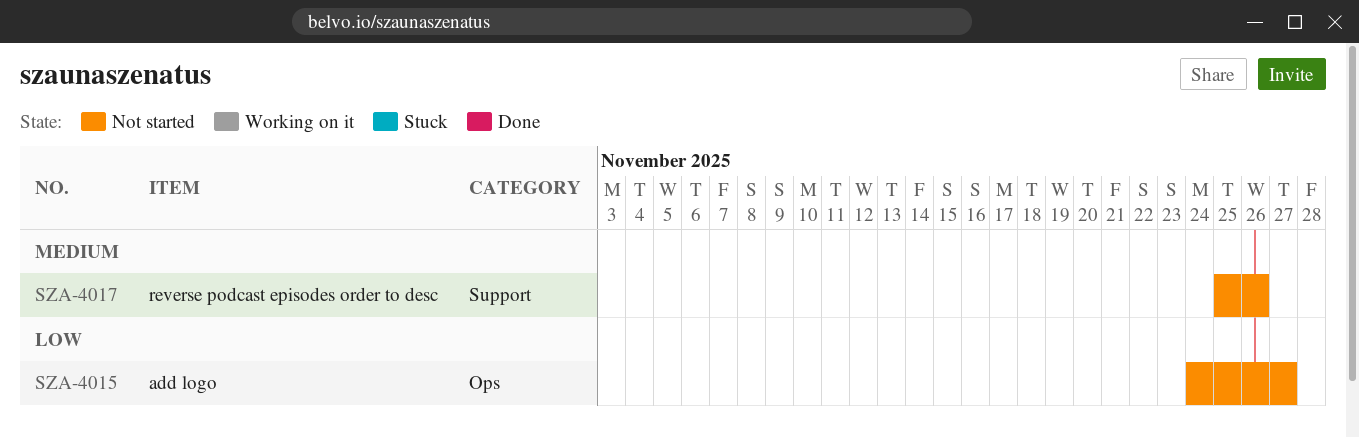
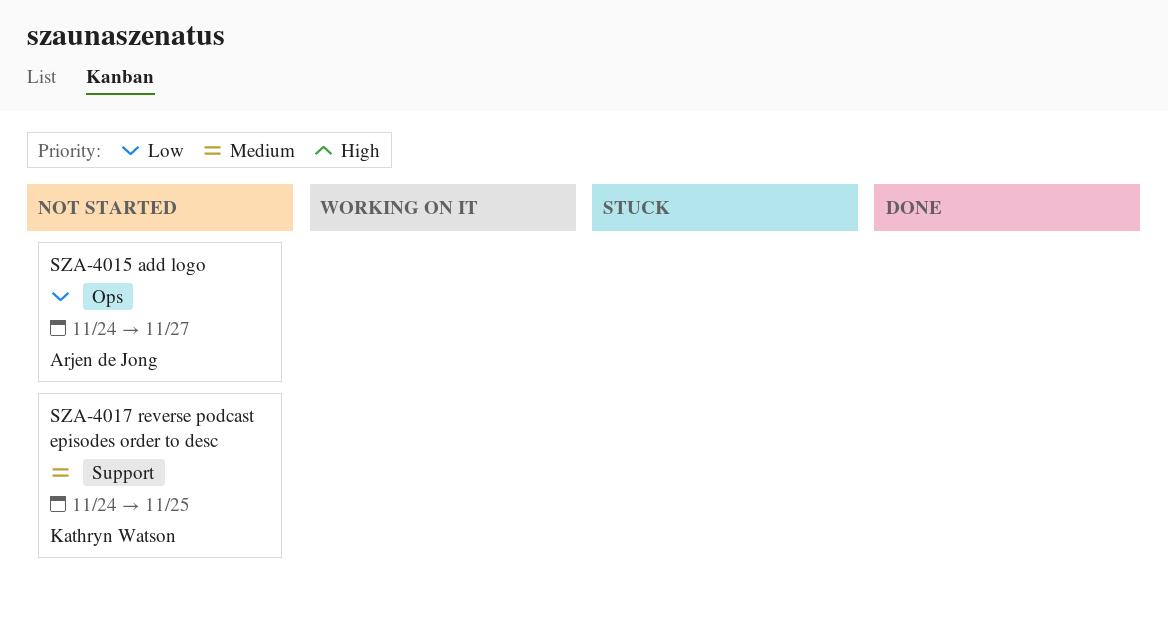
SZA-4017, start: Nov 25 -> Nov 24
SZA-4017, due: Nov 26 -> Nov 25

